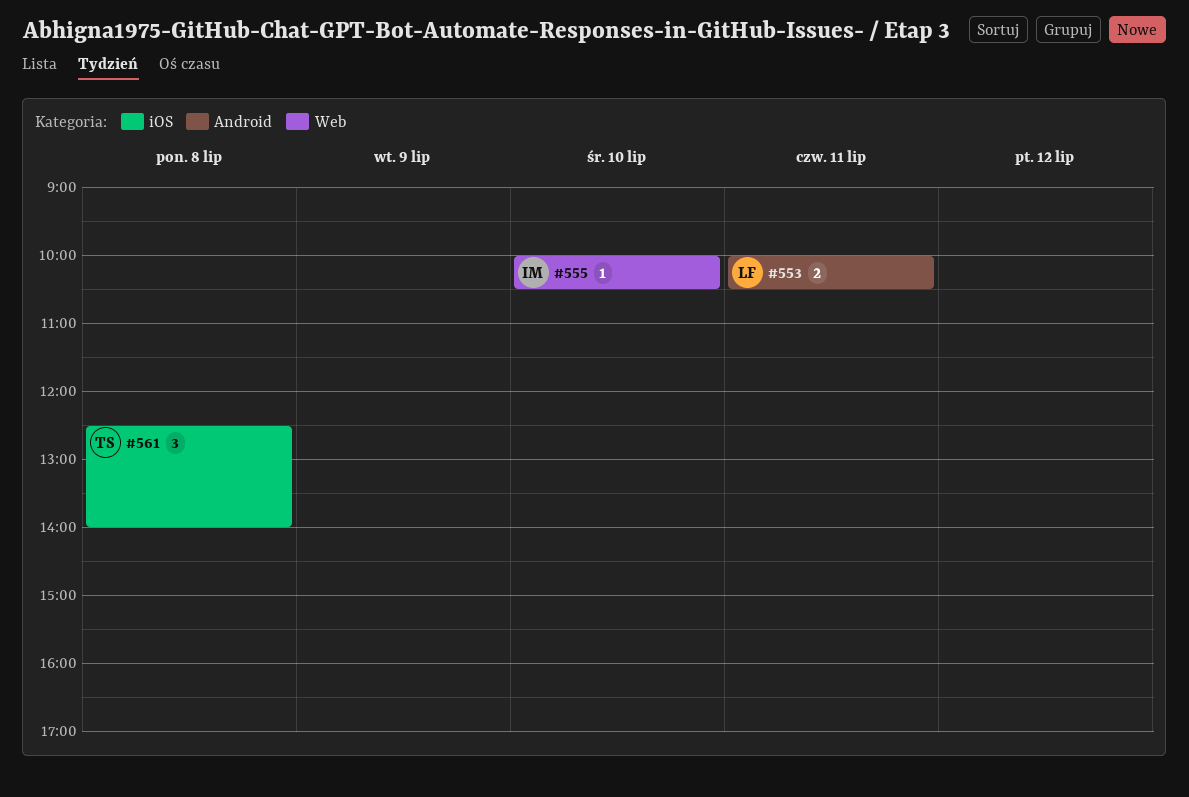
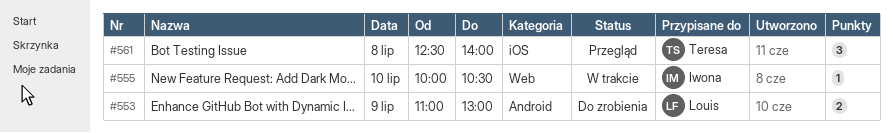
#553, day: Jul 11 -> Jul 9
#553, begins: 10:00 -> 11:00
#553, ends: 10:30 -> 13:00

